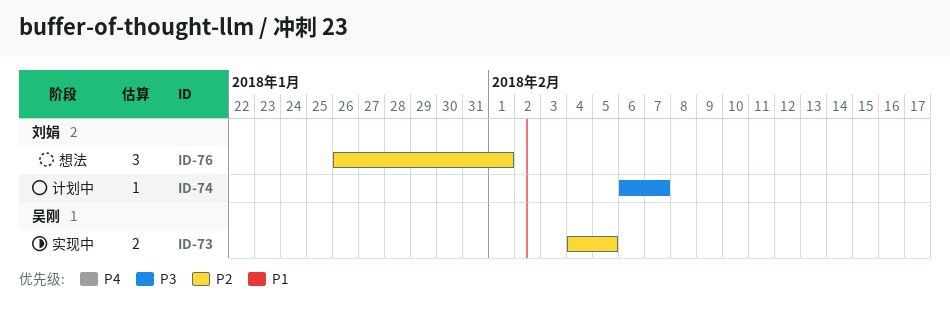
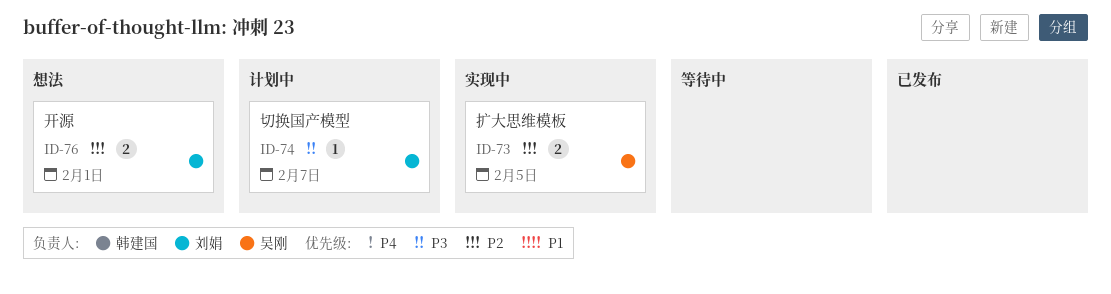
ID-76, estimate: 3 -> 2

